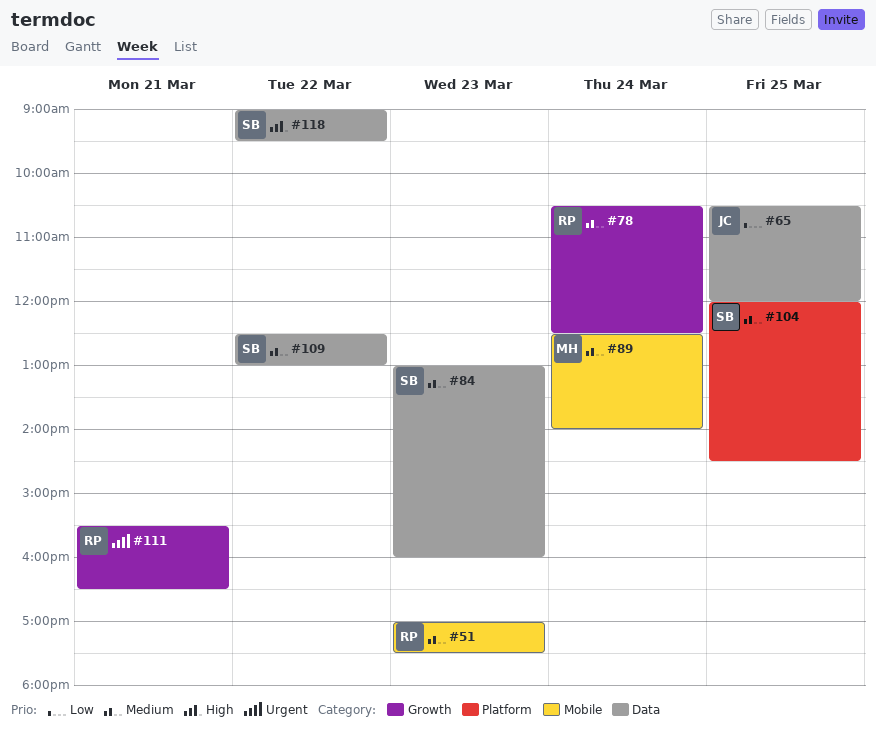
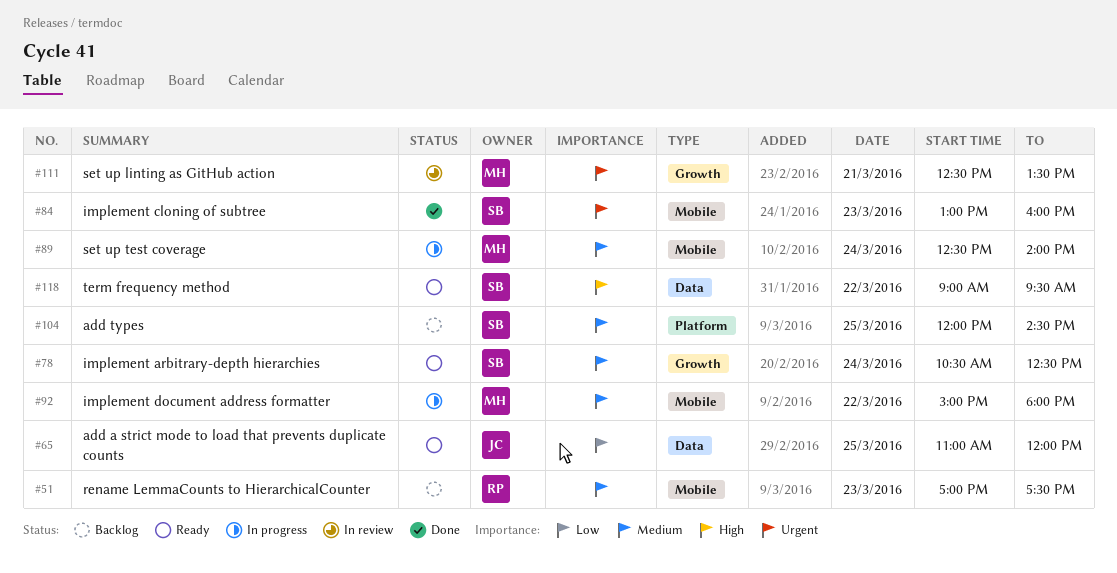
#65, begins: 10:30 -> 11:00
#78, owner: RP -> SB
#84, priority: Medium -> Urgent
#84, label: Data -> Mobile
#92: none -> present
#109: present -> none
#111, owner: RP -> MH
#111, begins: 15:30 -> 12:30
#111, ends: 16:30 -> 13:30

